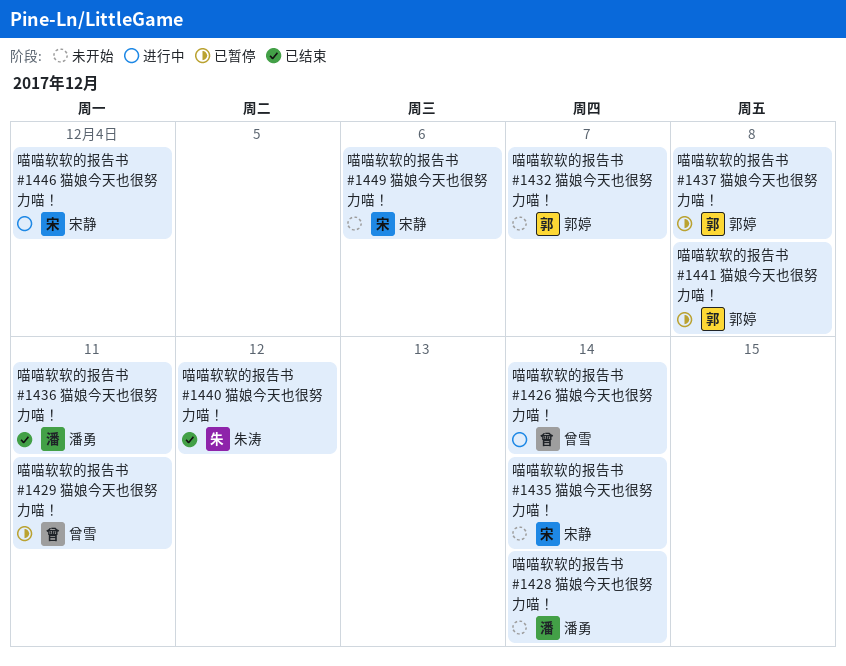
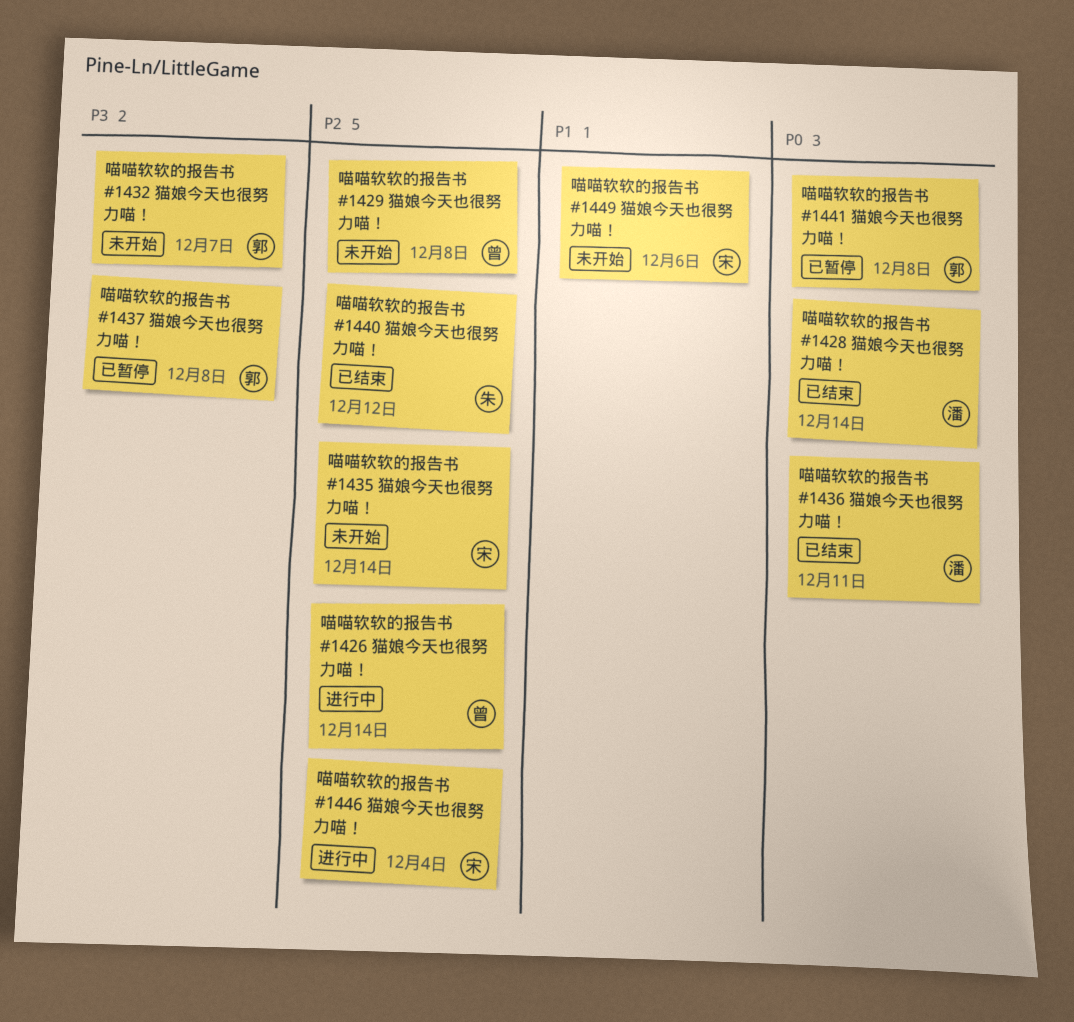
喵喵软软的报告书 #1428 猫娘今天也很努力喵！, status: 未开始 -> 已结束
喵喵软软的报告书 #1429 猫娘今天也很努力喵！, status: 已暂停 -> 未开始
喵喵软软的报告书 #1429 猫娘今天也很努力喵！, due: Dec 11 -> Dec 8

